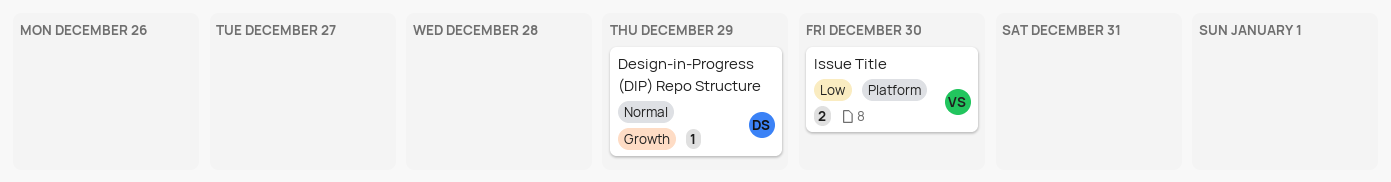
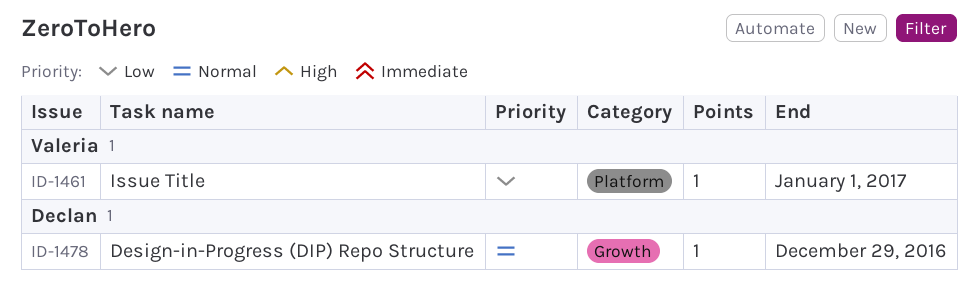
Issue Title, estimate: 2 -> 1
Issue Title, due: Dec 30 -> Jan 1

